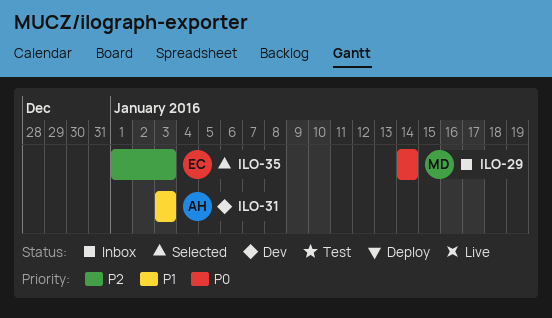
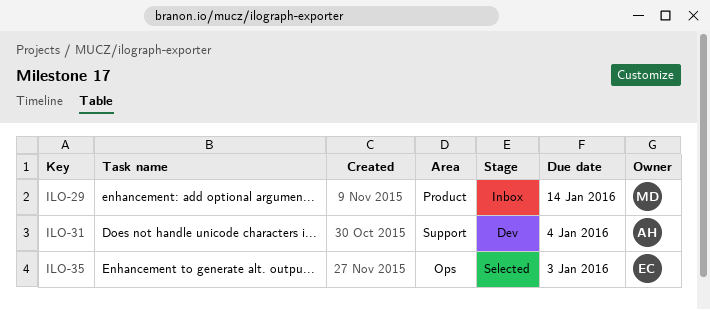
ILO-31, due: Jan 3 -> Jan 4

